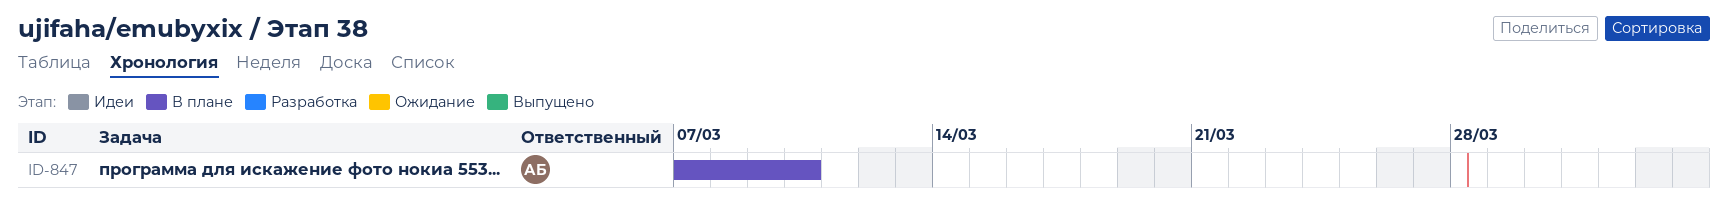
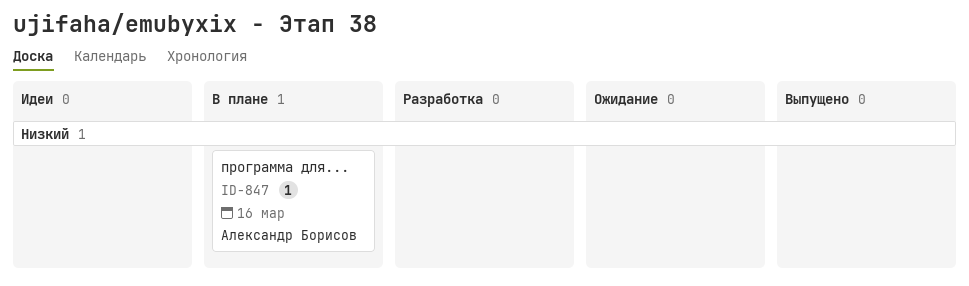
ID-847, due: Mar 10 -> Mar 16

